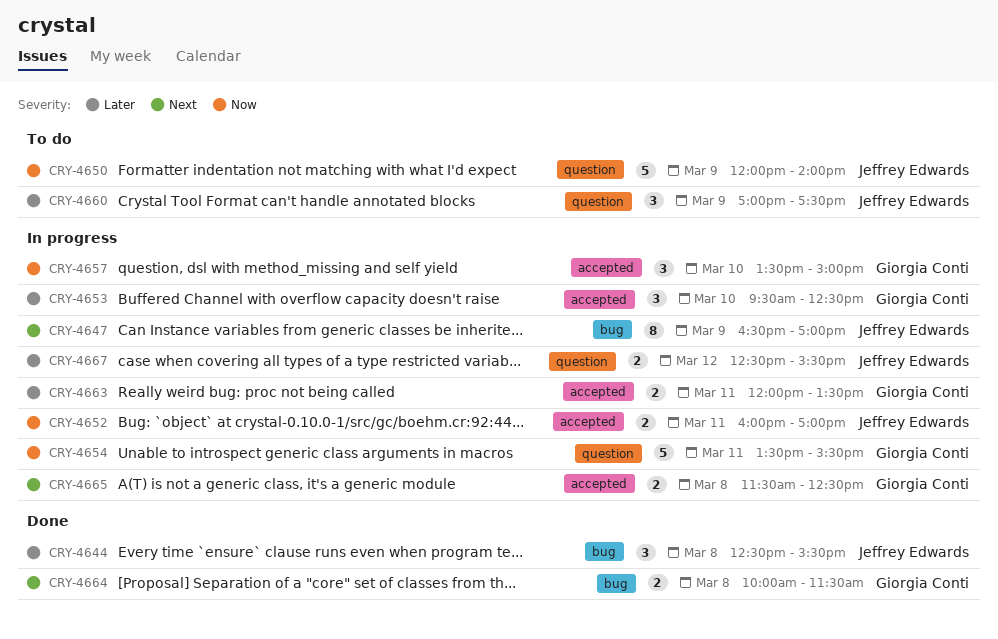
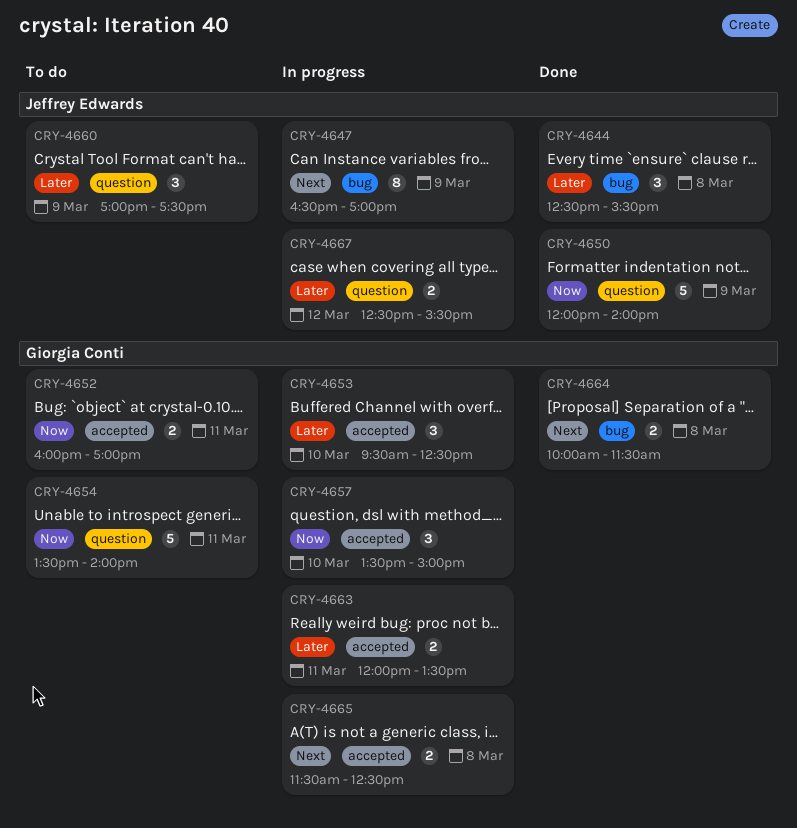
CRY-4650, status: To do -> Done
CRY-4652, status: In progress -> To do
CRY-4652, owner: Jeffrey Edwards -> Giorgia Conti
CRY-4654, status: In progress -> To do
CRY-4654, ends: 15:30 -> 14:00

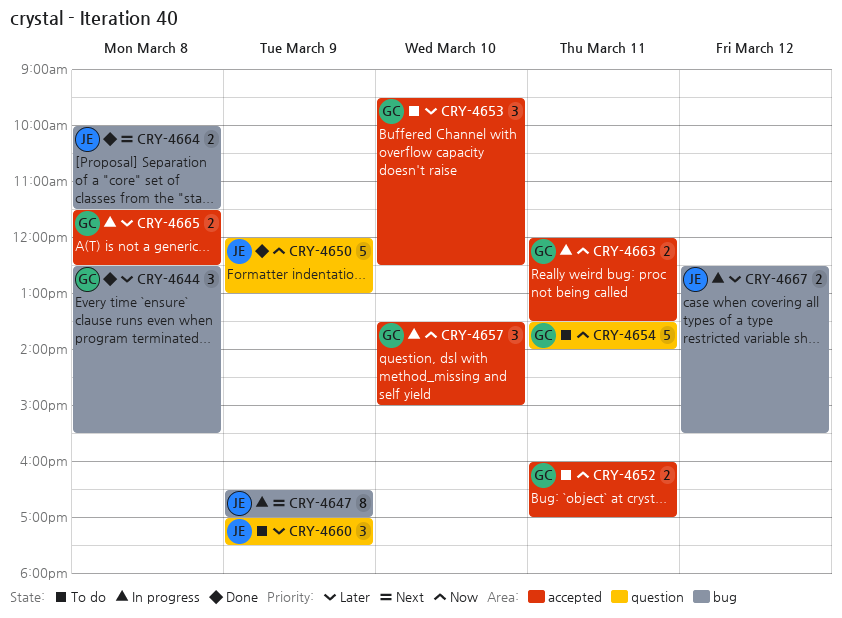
CRY-4644, owner: Jeffrey Edwards -> Giorgia Conti
CRY-4650, ends: 14:00 -> 13:00
CRY-4653, status: In progress -> To do
CRY-4663, priority: Later -> Now
CRY-4664, owner: Giorgia Conti -> Jeffrey Edwards
CRY-4665, priority: Next -> Later
CRY-4667, label: question -> bug

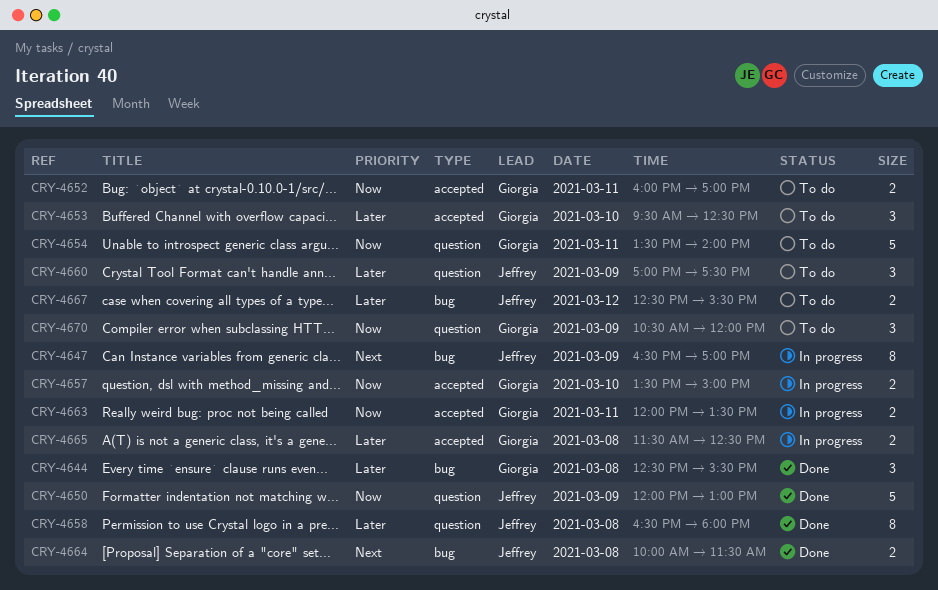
CRY-4657, estimate: 3 -> 2
CRY-4658: none -> present
CRY-4667, status: In progress -> To do
CRY-4670: none -> present

